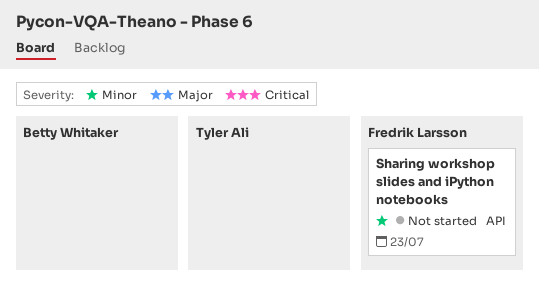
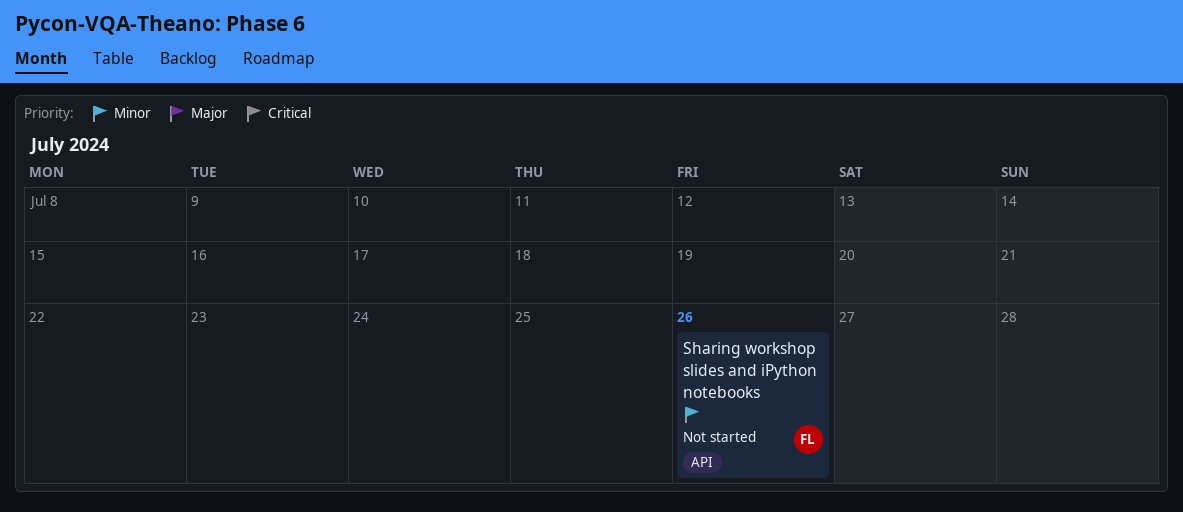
Sharing workshop slides and iPython notebooks, due: Jul 23 -> Jul 26

